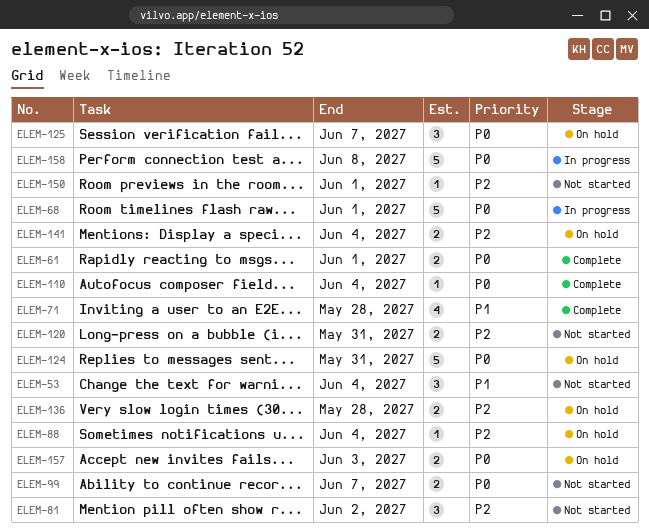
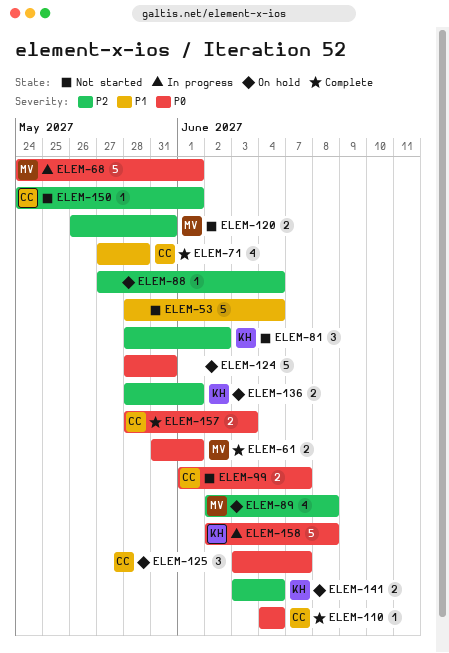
ELEM-53, estimate: 3 -> 5
ELEM-89: none -> present
ELEM-136, due: May 28 -> Jun 1
ELEM-157, status: On hold -> Complete

